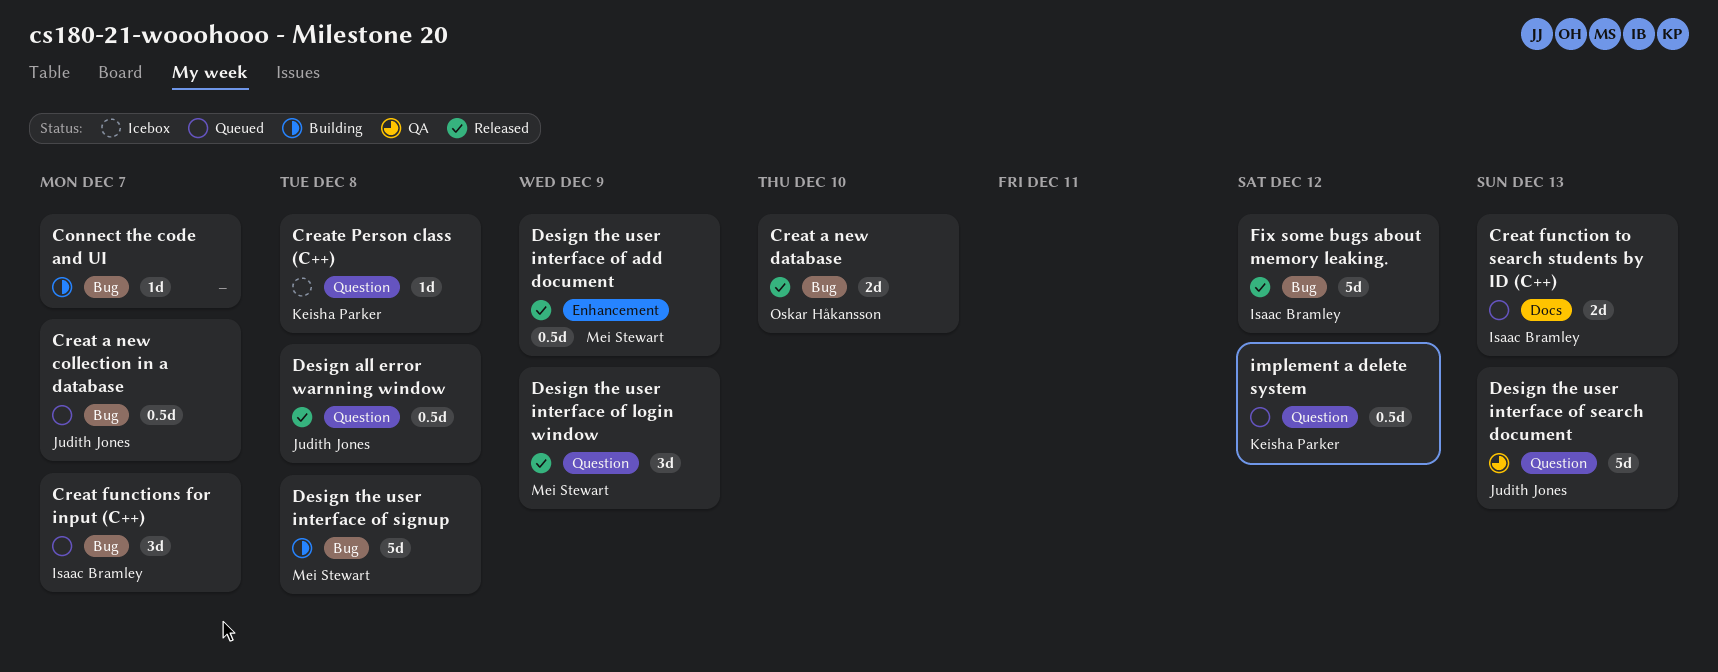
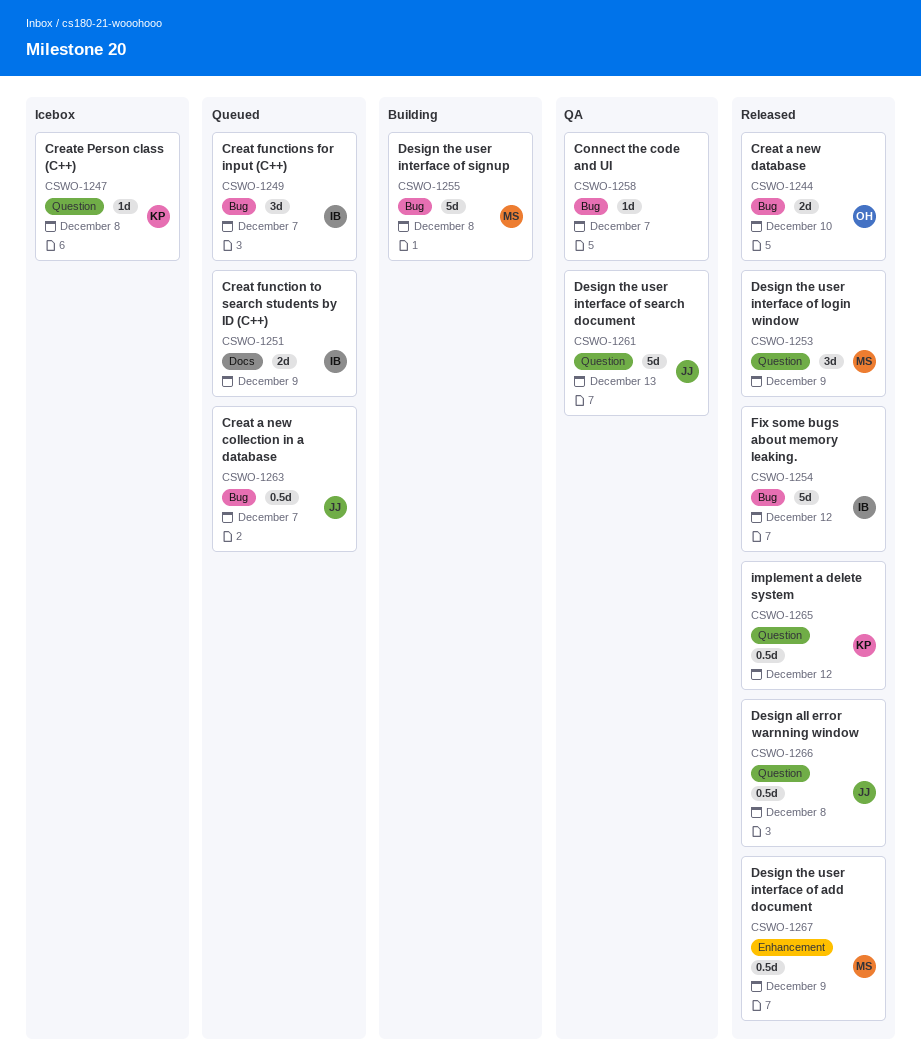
Connect the code and UI, status: Building -> QA
Creat function to search students by ID (C++), due: Dec 13 -> Dec 9
implement a delete system, status: Queued -> Released

